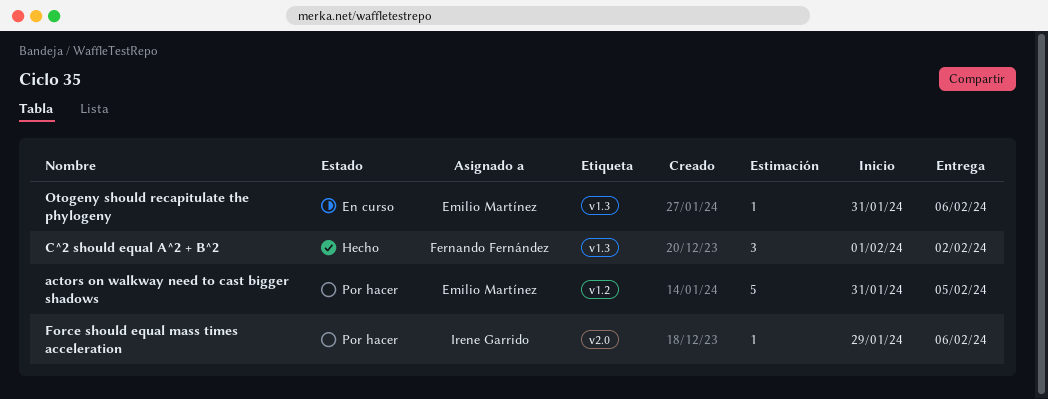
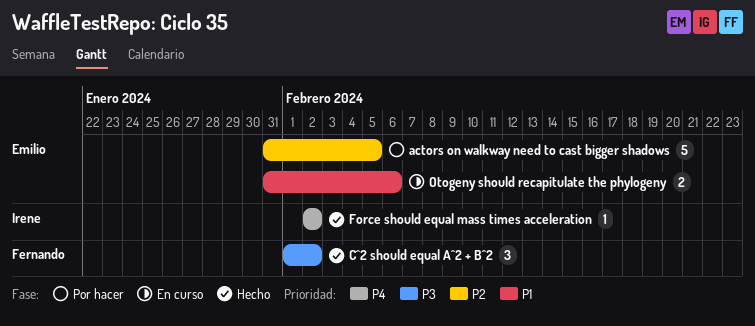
Force should equal mass times acceleration, status: Por hacer -> Hecho
Force should equal mass times acceleration, start: Jan 29 -> Feb 2
Force should equal mass times acceleration, due: Feb 6 -> Feb 2
Otogeny should recapitulate the phylogeny, estimate: 1 -> 2

